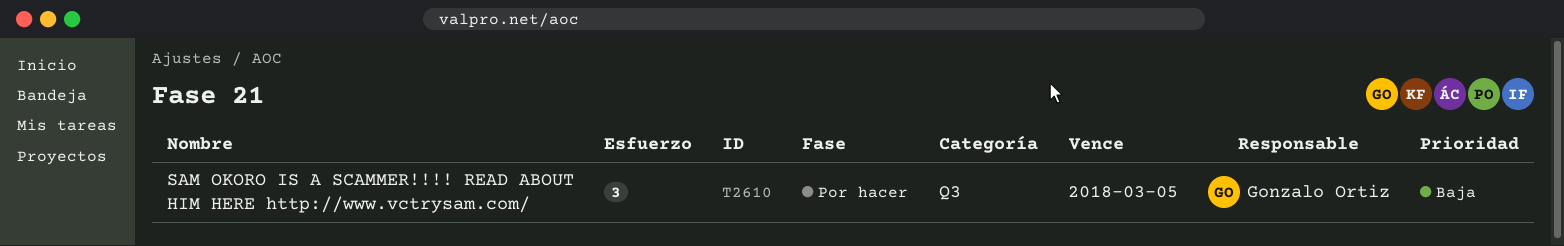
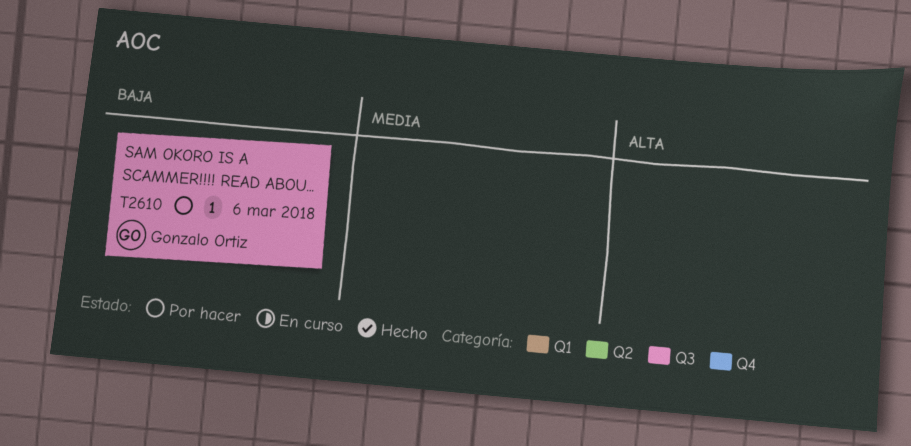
T2610, estimate: 3 -> 1
T2610, due: Mar 5 -> Mar 6

